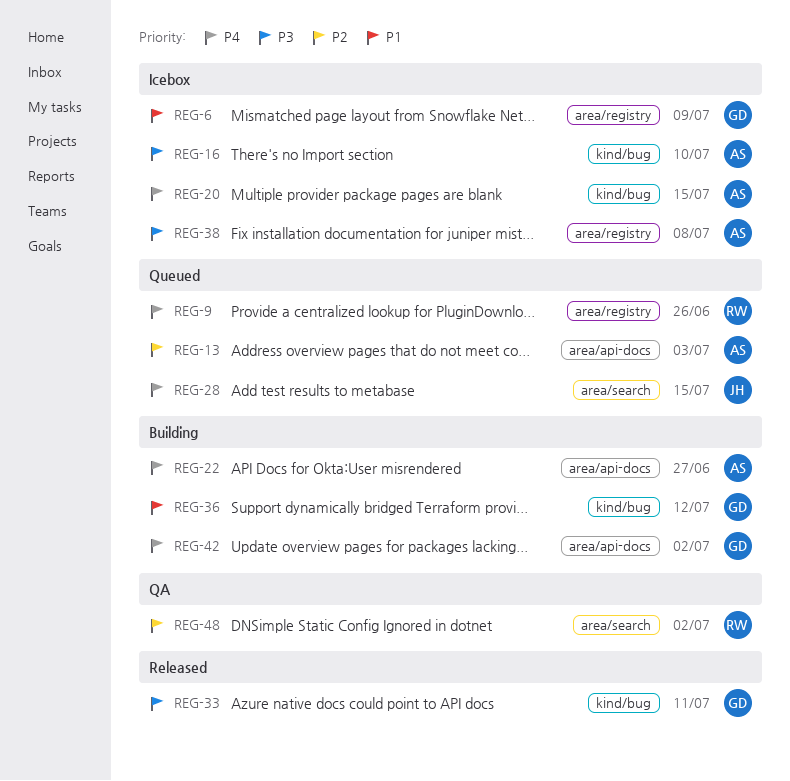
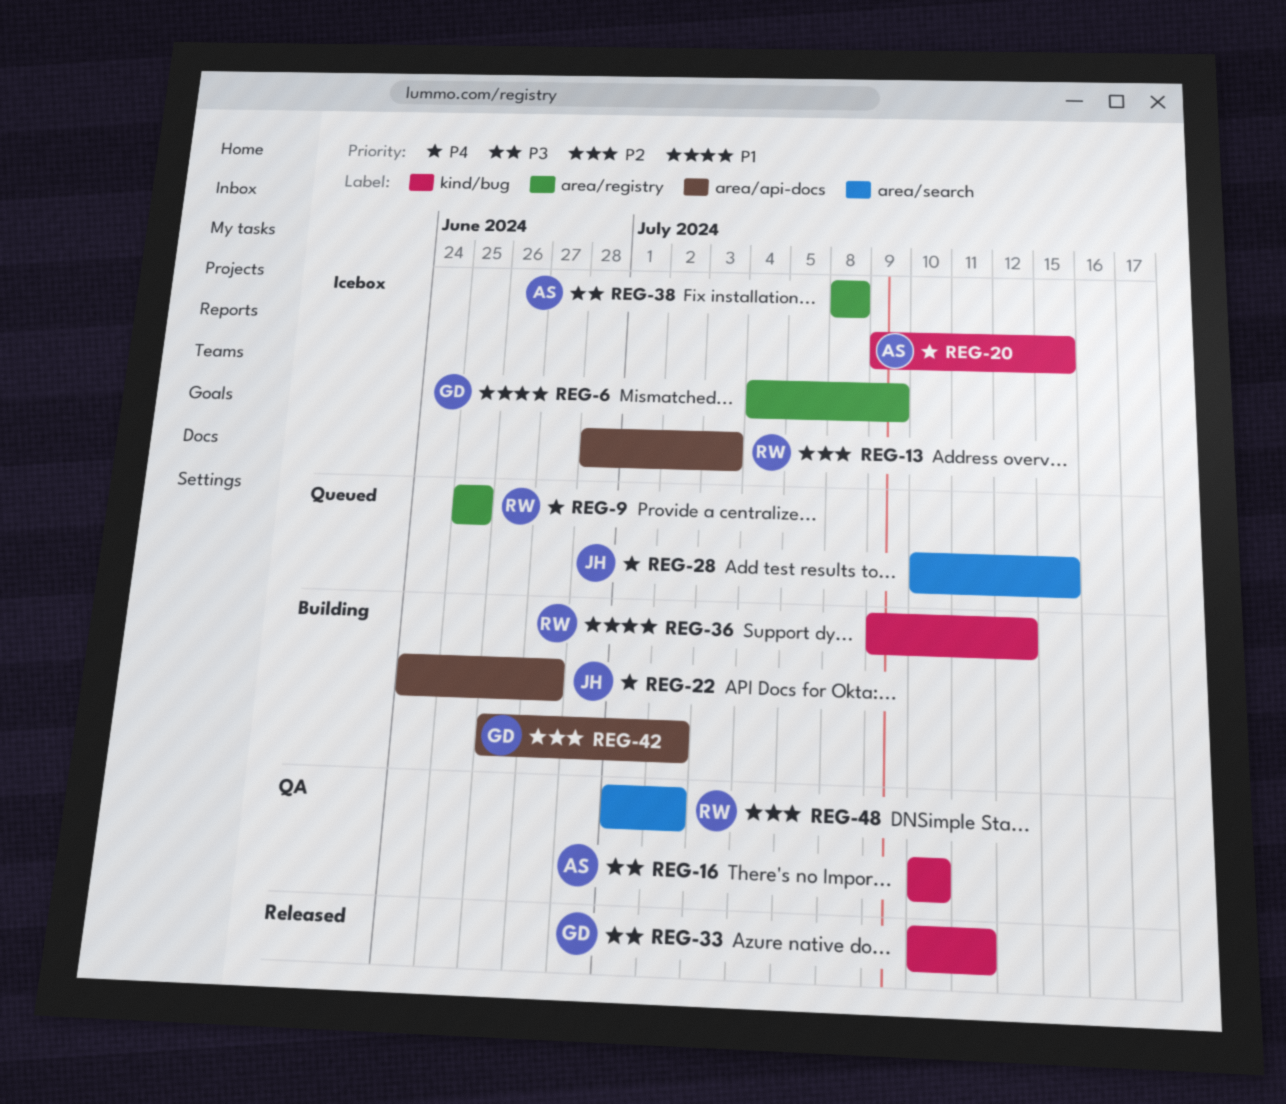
REG-9, due: Jun 26 -> Jun 25
REG-13, status: Queued -> Icebox
REG-13, owner: AS -> RW
REG-16, status: Icebox -> QA
REG-22, owner: AS -> JH
REG-36, owner: GD -> RW
REG-42, priority: P4 -> P2

